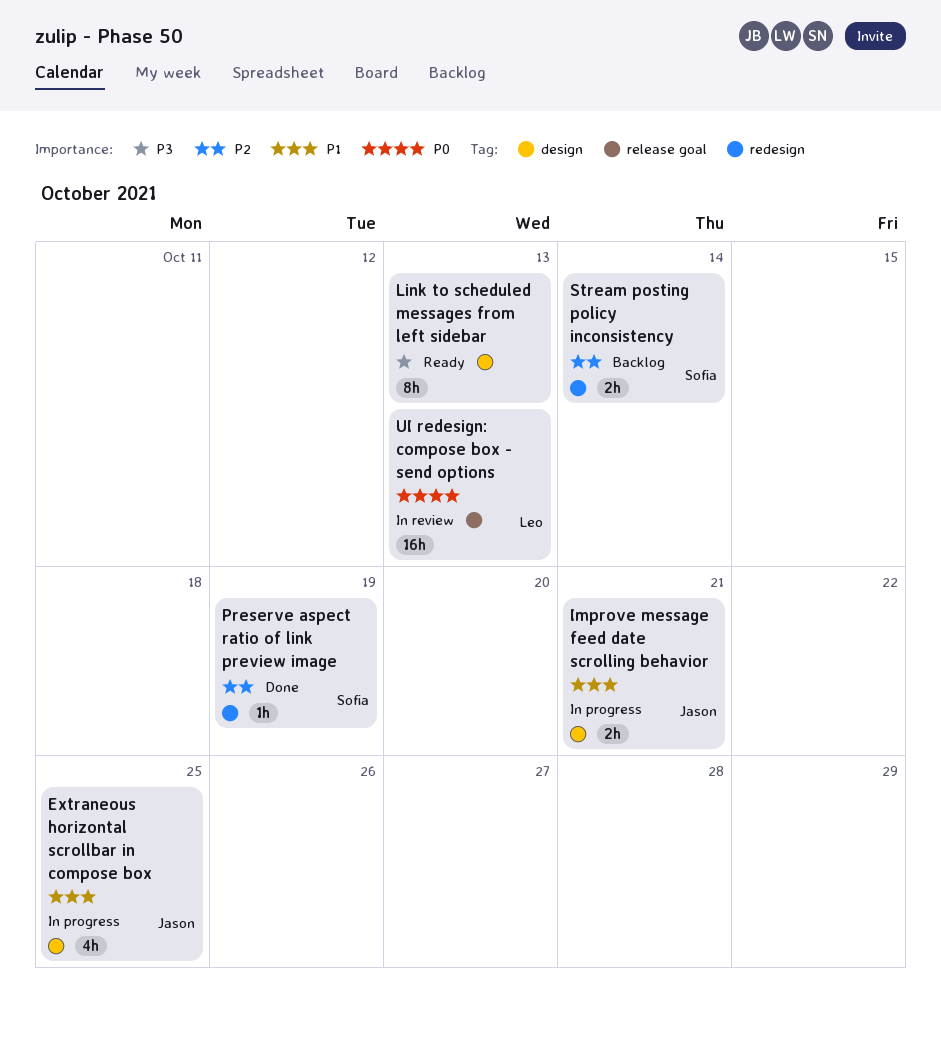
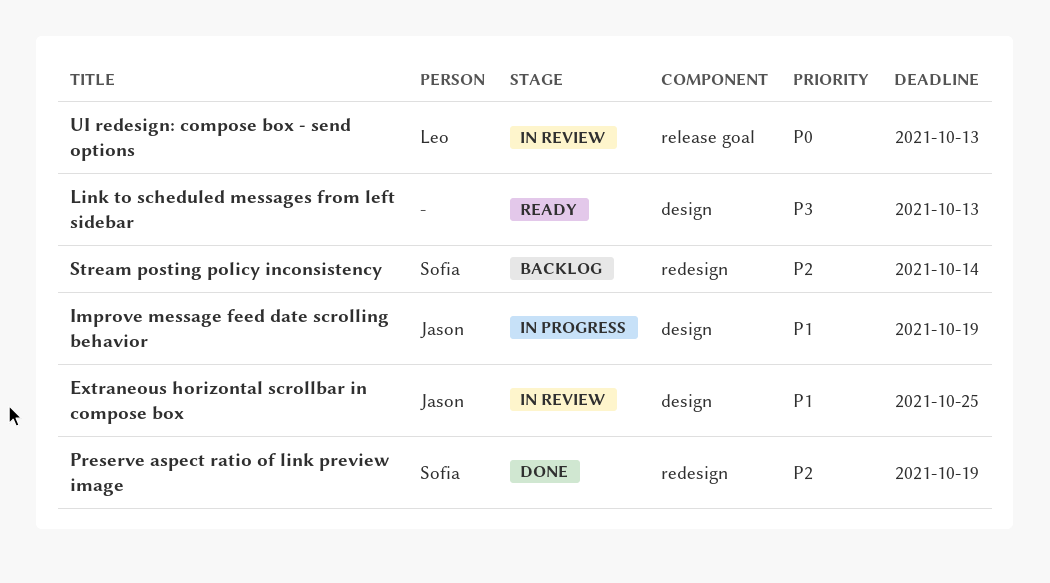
Extraneous horizontal scrollbar in compose box, status: In progress -> In review
Improve message feed date scrolling behavior, due: Oct 21 -> Oct 19

